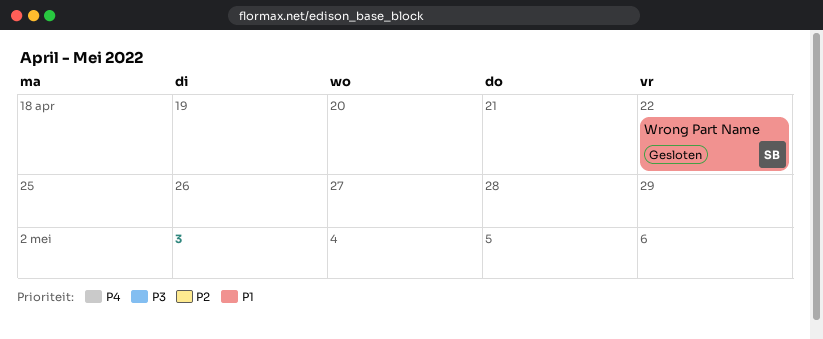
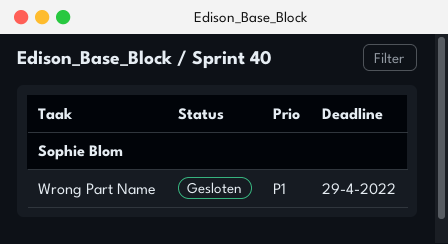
Wrong Part Name, due: Apr 22 -> Apr 29

